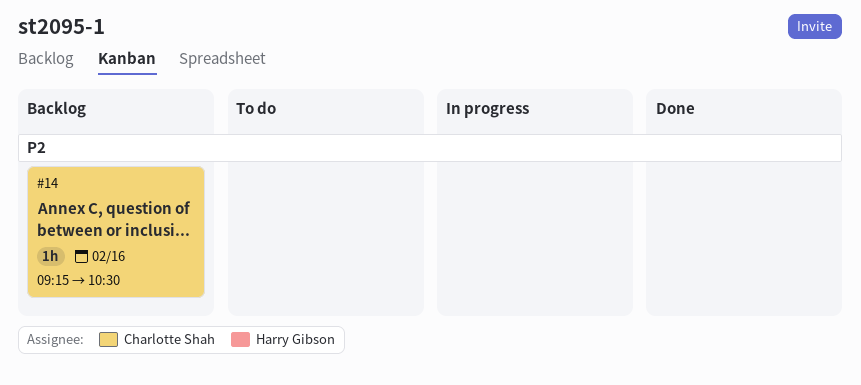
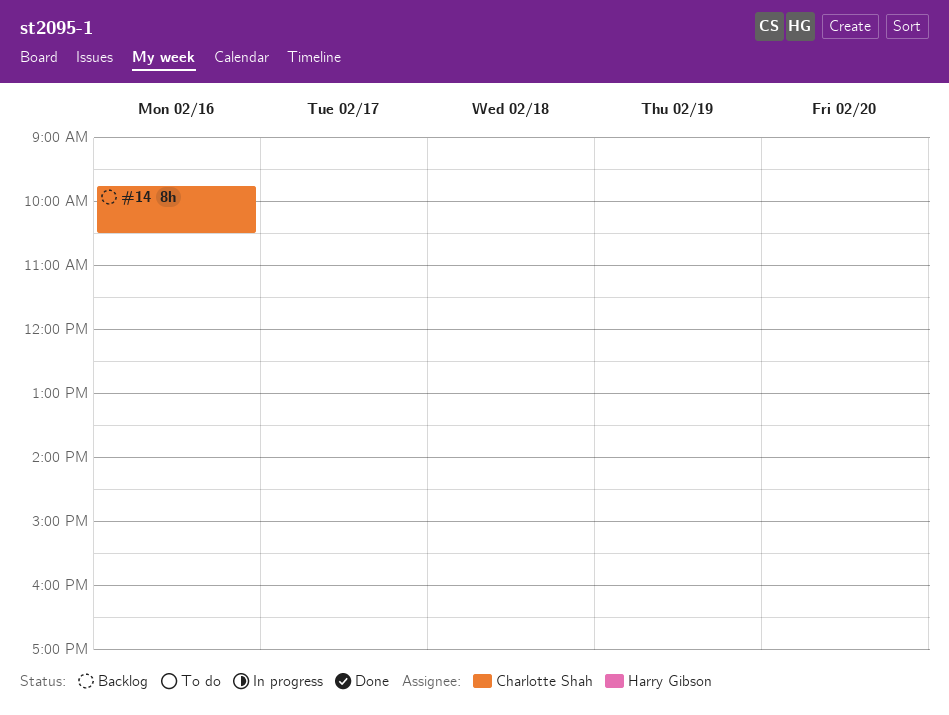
#14, estimate: 1h -> 8h
#14, begins: 09:15 -> 09:45

